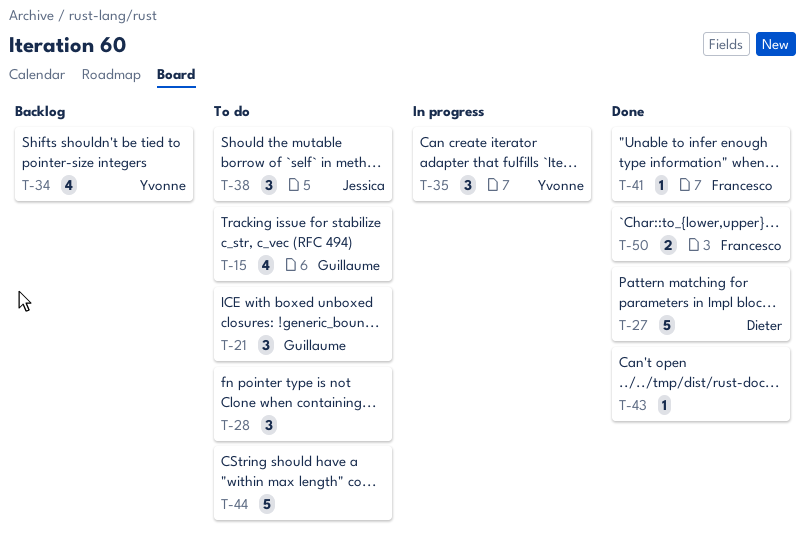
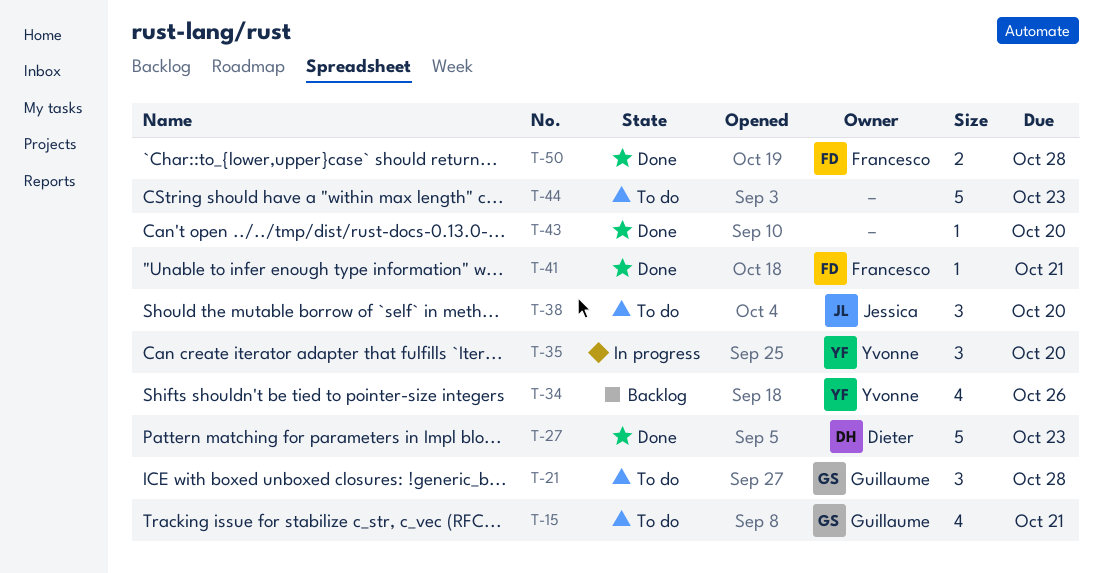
T-28: present -> none

